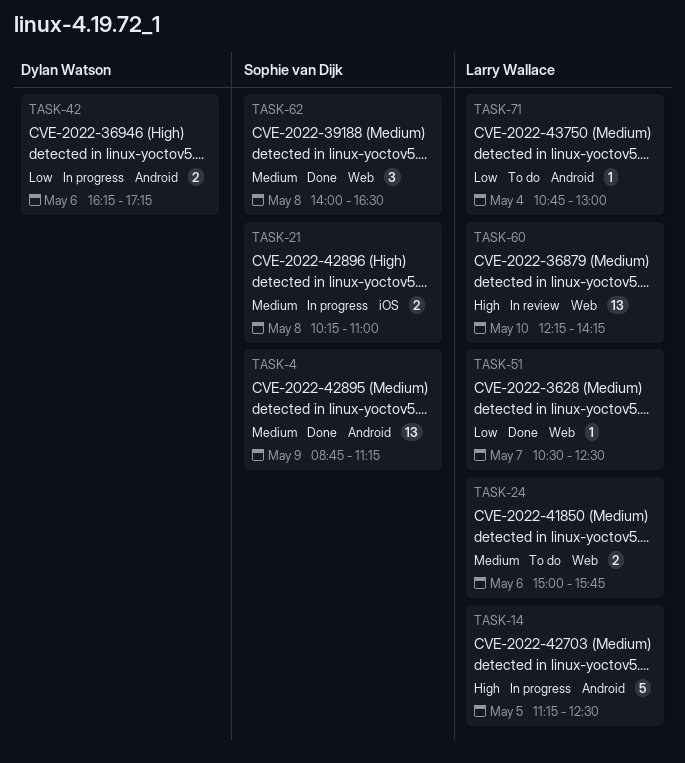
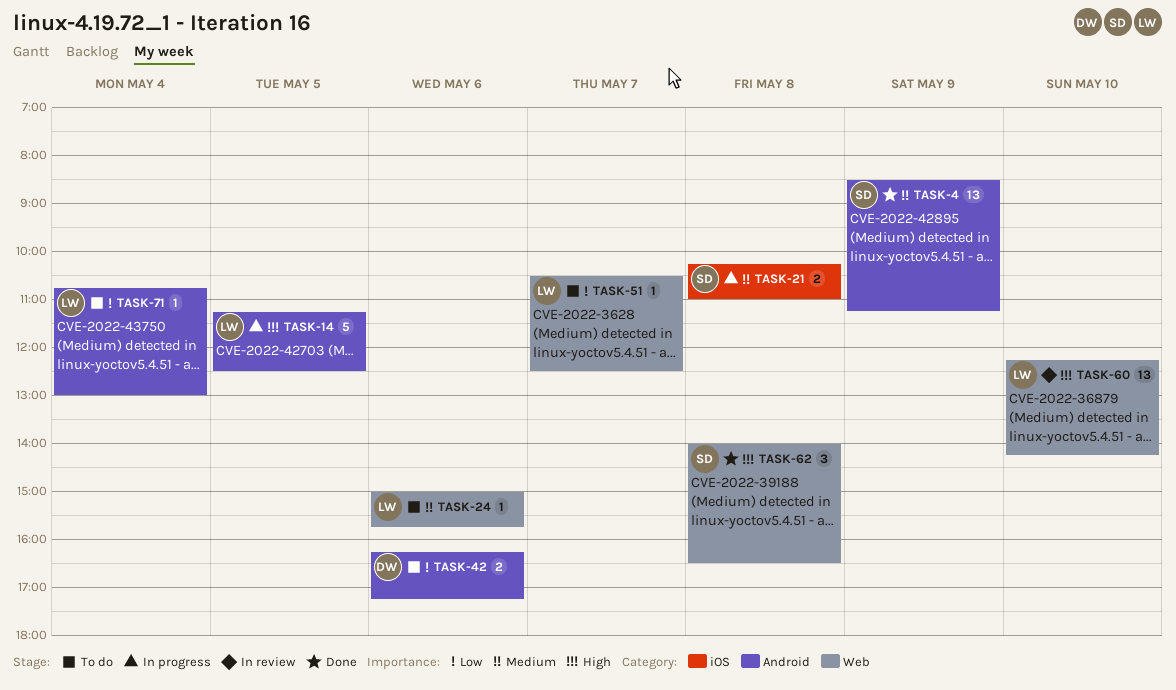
TASK-4, begins: 08:45 -> 08:30
TASK-24, estimate: 2 -> 1
TASK-42, status: In progress -> To do
TASK-51, status: Done -> To do
TASK-62, priority: Medium -> High

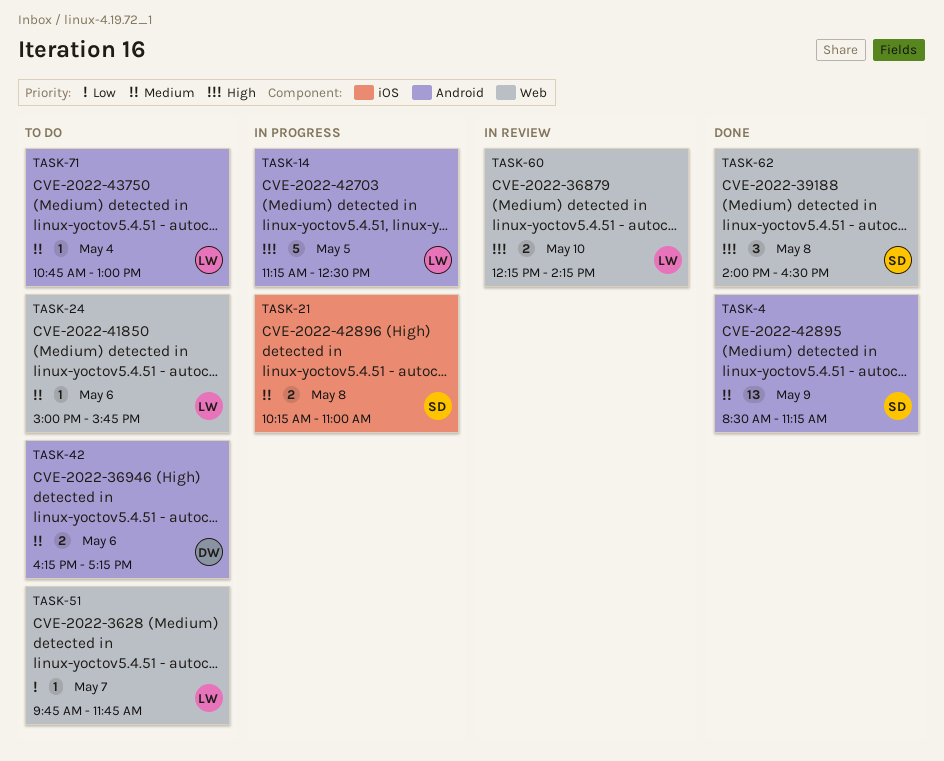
TASK-42, priority: Low -> Medium
TASK-51, begins: 10:30 -> 09:45
TASK-51, ends: 12:30 -> 11:45
TASK-60, estimate: 13 -> 2
TASK-71, priority: Low -> Medium

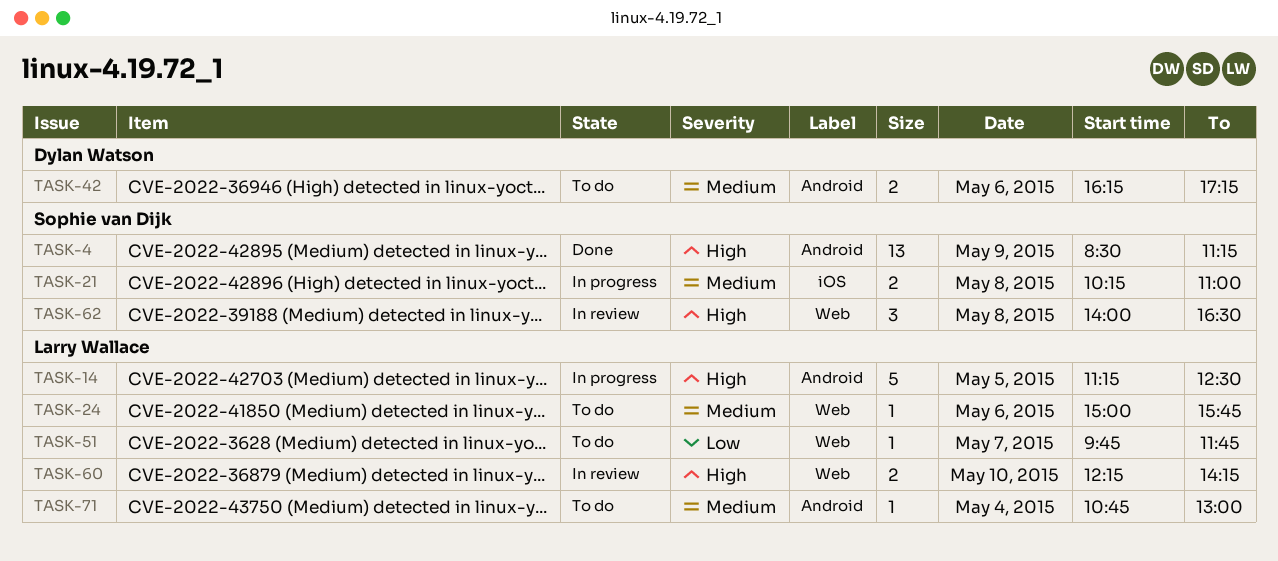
TASK-4, priority: Medium -> High
TASK-62, status: Done -> In review

